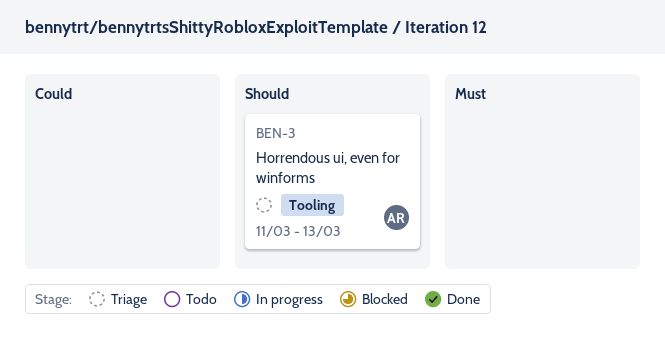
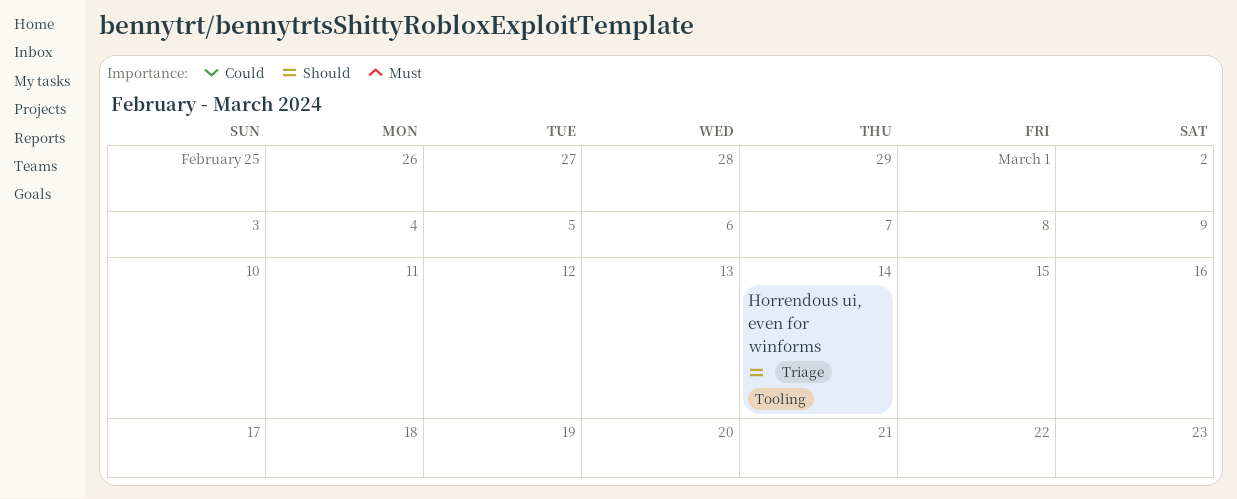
Horrendous ui, even for winforms, due: Mar 13 -> Mar 14

